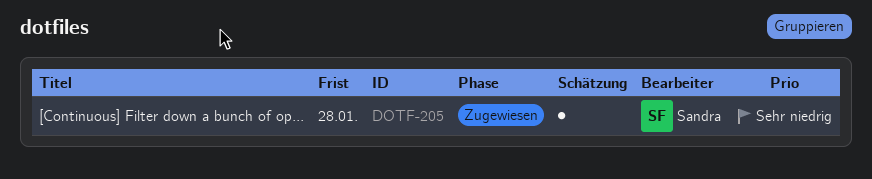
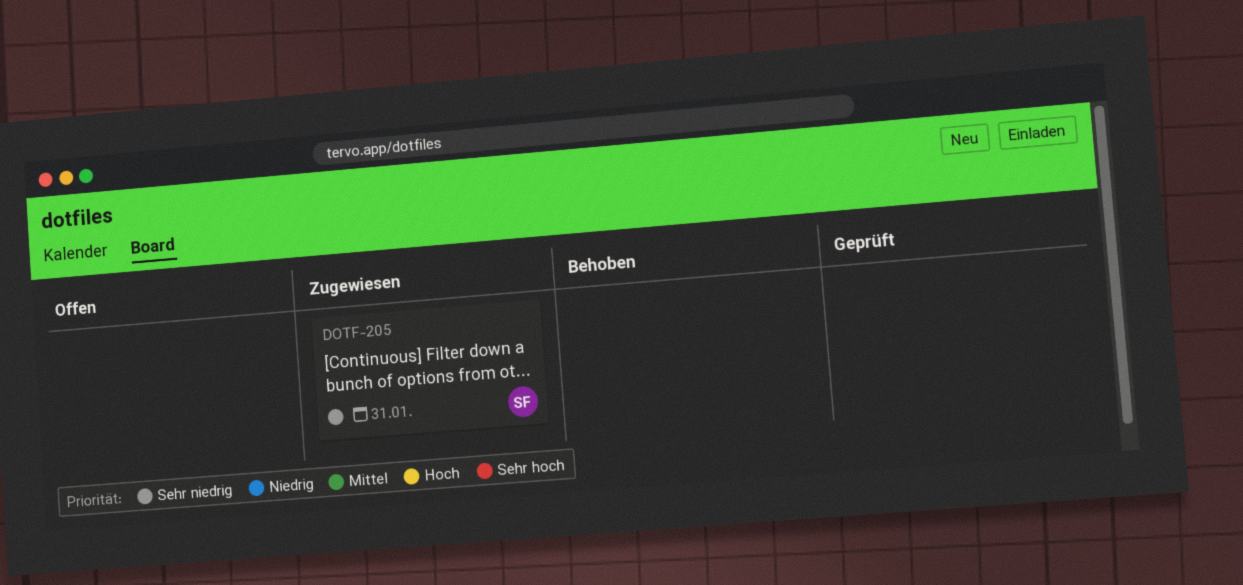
DOTF-205, due: Jan 28 -> Jan 31

